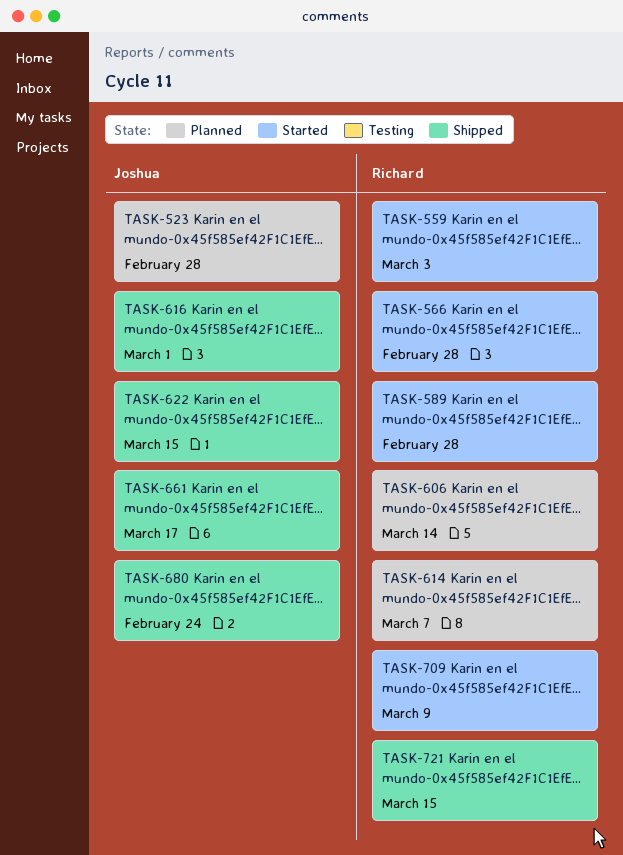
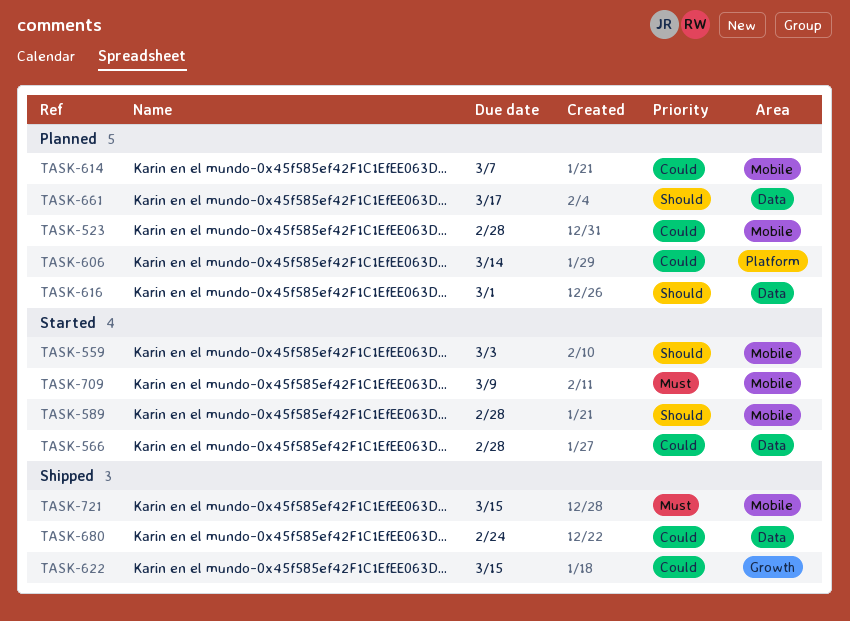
TASK-616, status: Shipped -> Planned
TASK-661, status: Shipped -> Planned

